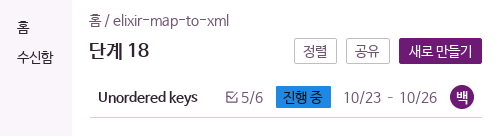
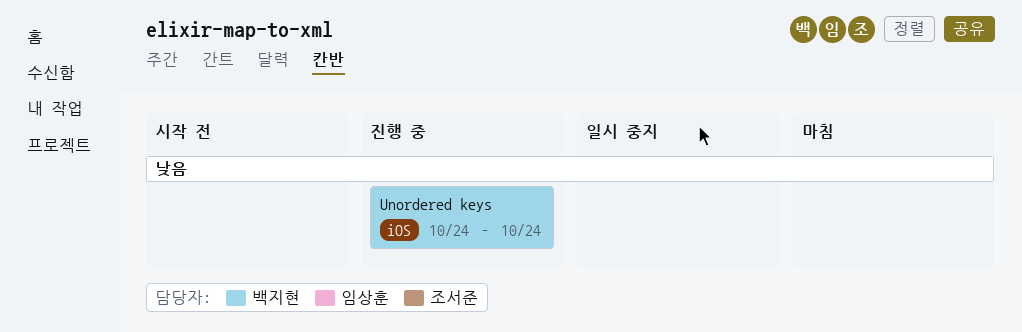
Unordered keys, start: Oct 23 -> Oct 24
Unordered keys, due: Oct 26 -> Oct 24

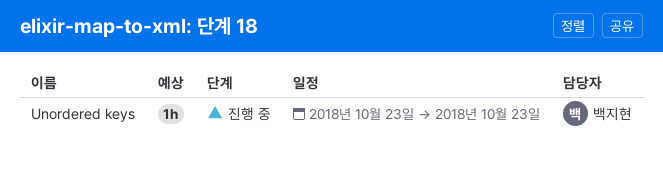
Unordered keys, start: Oct 24 -> Oct 23
Unordered keys, due: Oct 24 -> Oct 23

